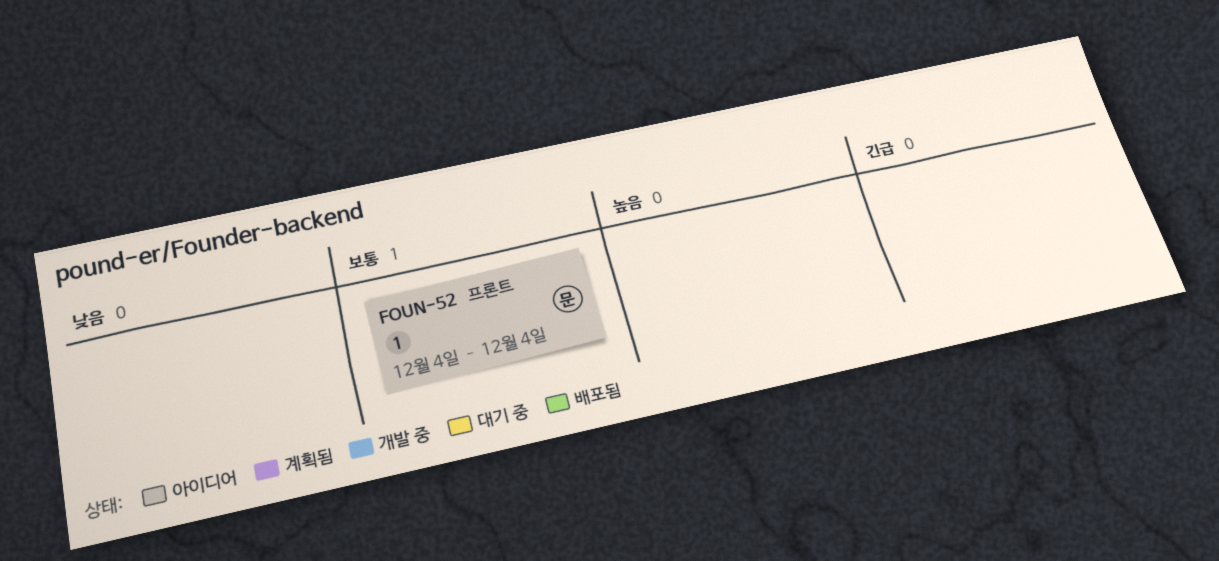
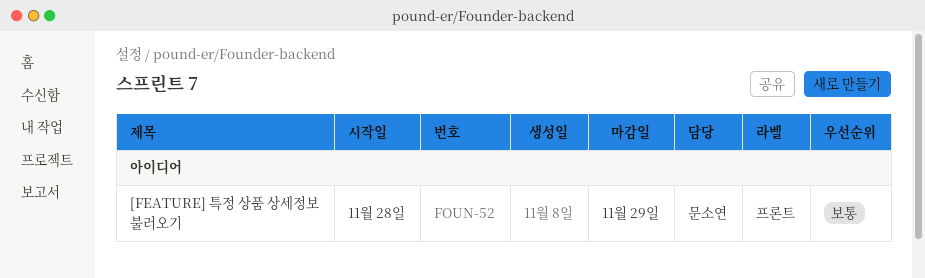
FOUN-52, start: Dec 4 -> Nov 28
FOUN-52, due: Dec 4 -> Nov 29

